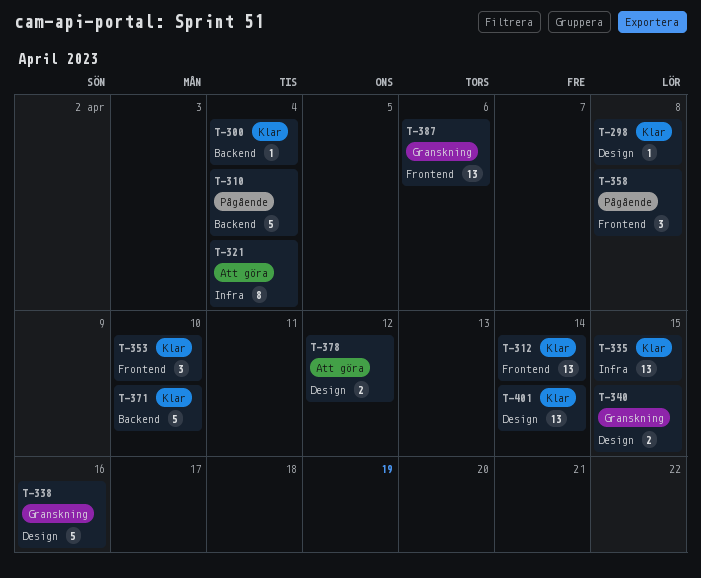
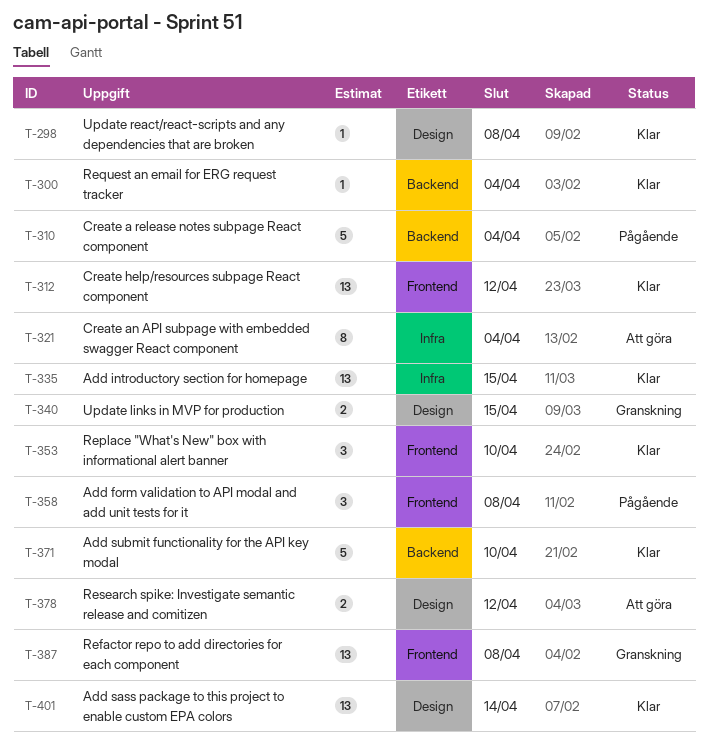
T-312, due: Apr 14 -> Apr 12
T-338: present -> none
T-387, due: Apr 6 -> Apr 8

